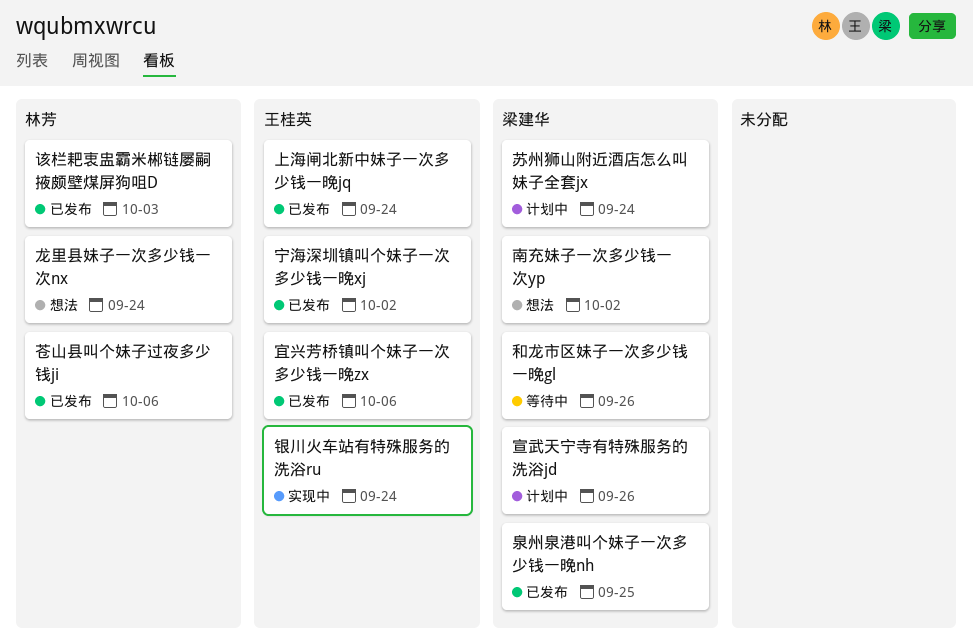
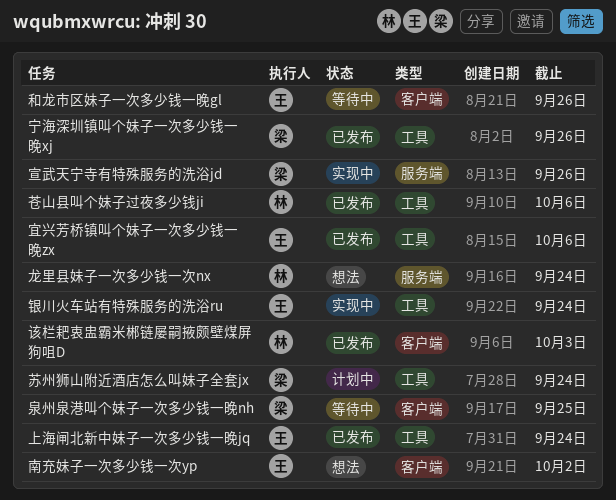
南充妹子一次多少钱一次yp, owner: 梁建华 -> 王桂英
和龙市区妹子一次多少钱一晚gl, owner: 梁建华 -> 王桂英
宁海深圳镇叫个妹子一次多少钱一晚xj, owner: 王桂英 -> 梁建华
宁海深圳镇叫个妹子一次多少钱一晚xj, due: Oct 2 -> Sep 26
宣武天宁寺有特殊服务的洗浴jd, status: 计划中 -> 实现中
泉州泉港叫个妹子一次多少钱一晚nh, status: 已发布 -> 等待中

